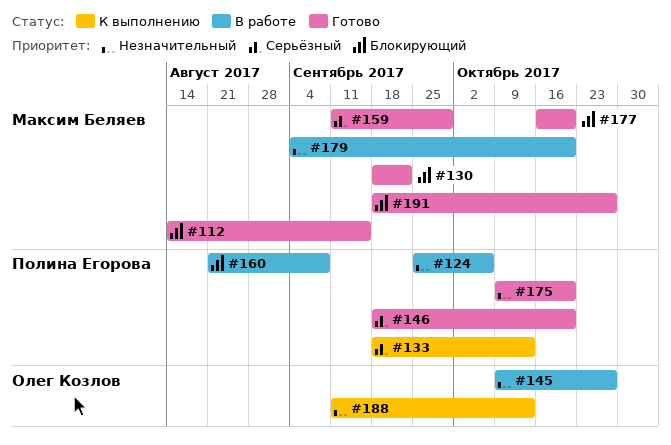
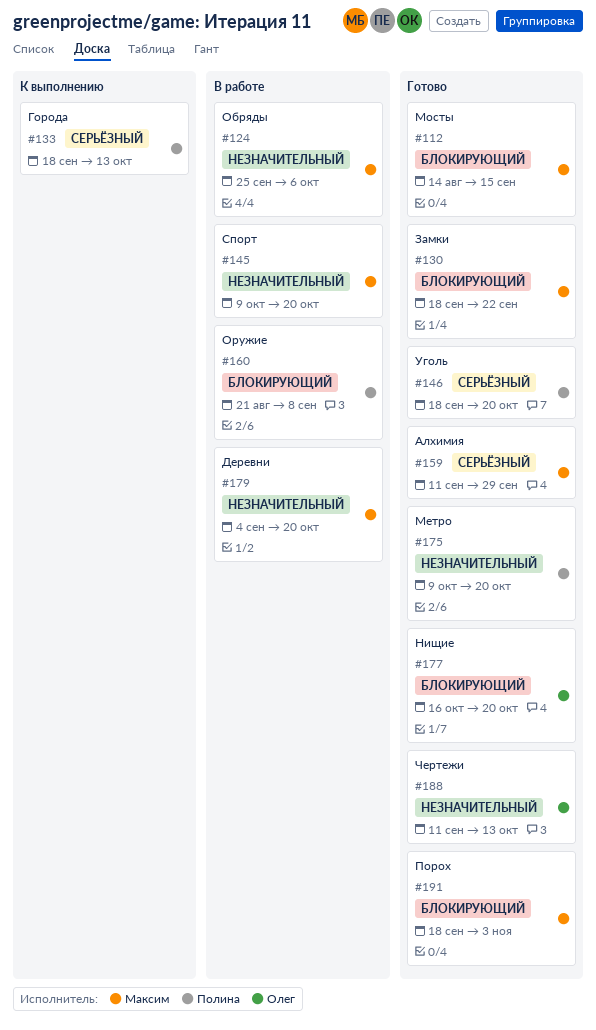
#124, owner: Полина Егорова -> Максим Беляев
#145, owner: Олег Козлов -> Максим Беляев
#145, due: Oct 27 -> Oct 20
#177, owner: Максим Беляев -> Олег Козлов
#188, status: К выполнению -> Готово
#191, due: Oct 27 -> Nov 3

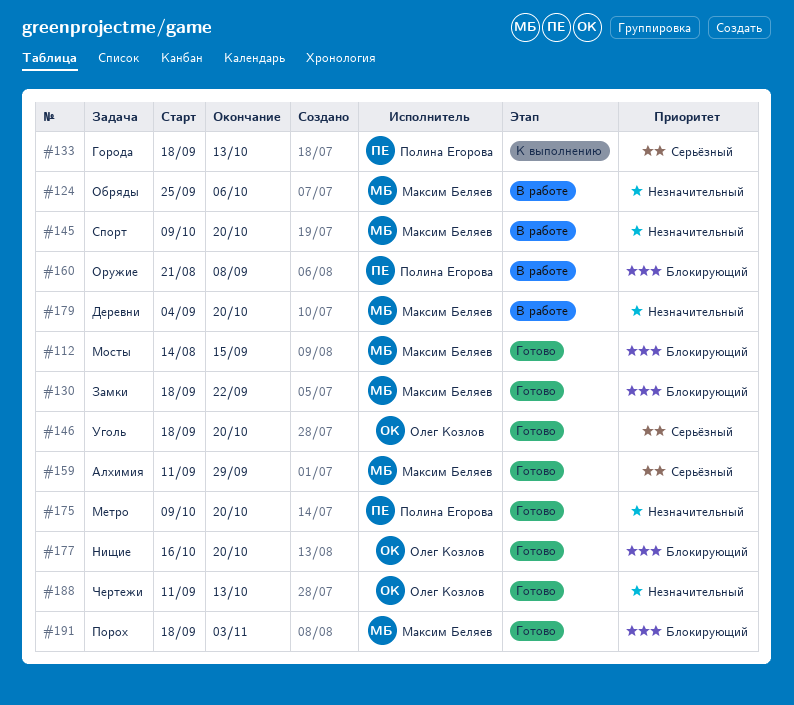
#146, owner: Полина Егорова -> Олег Козлов

